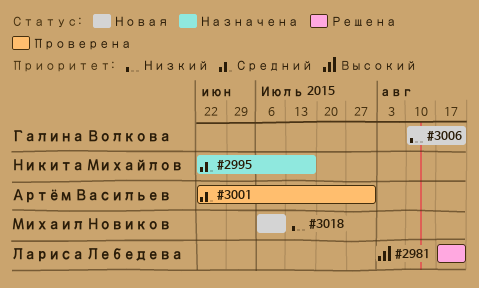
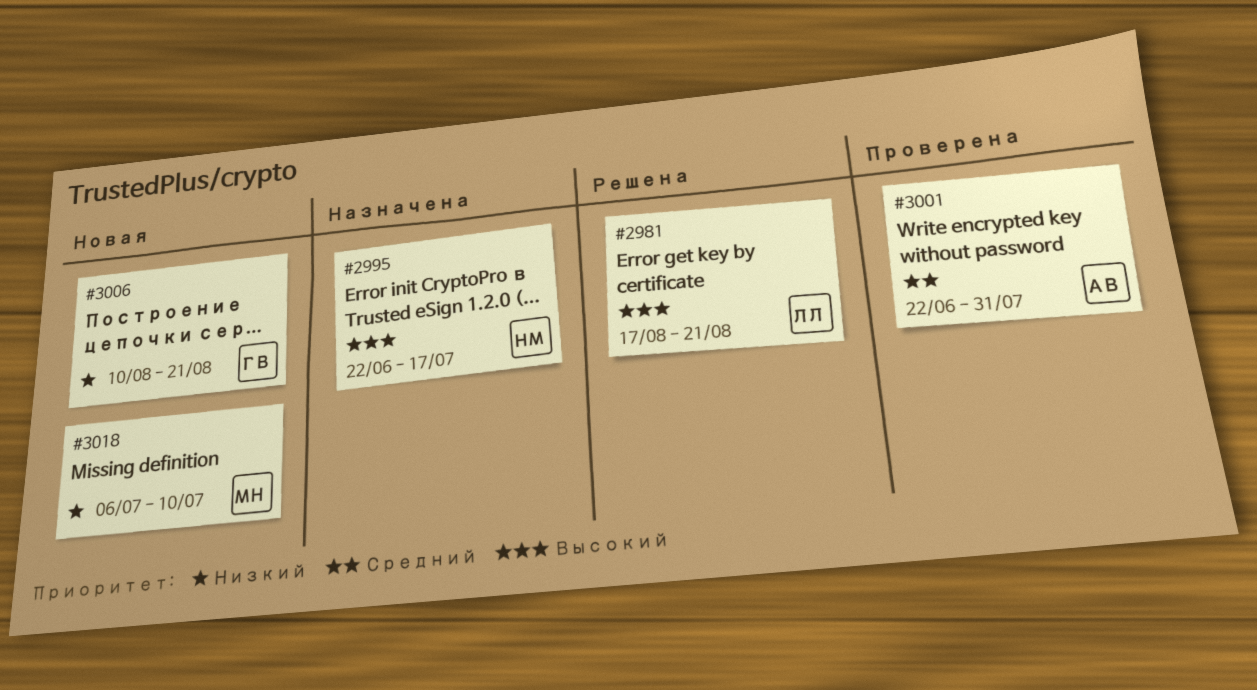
#2995, priority: Средний -> Высокий

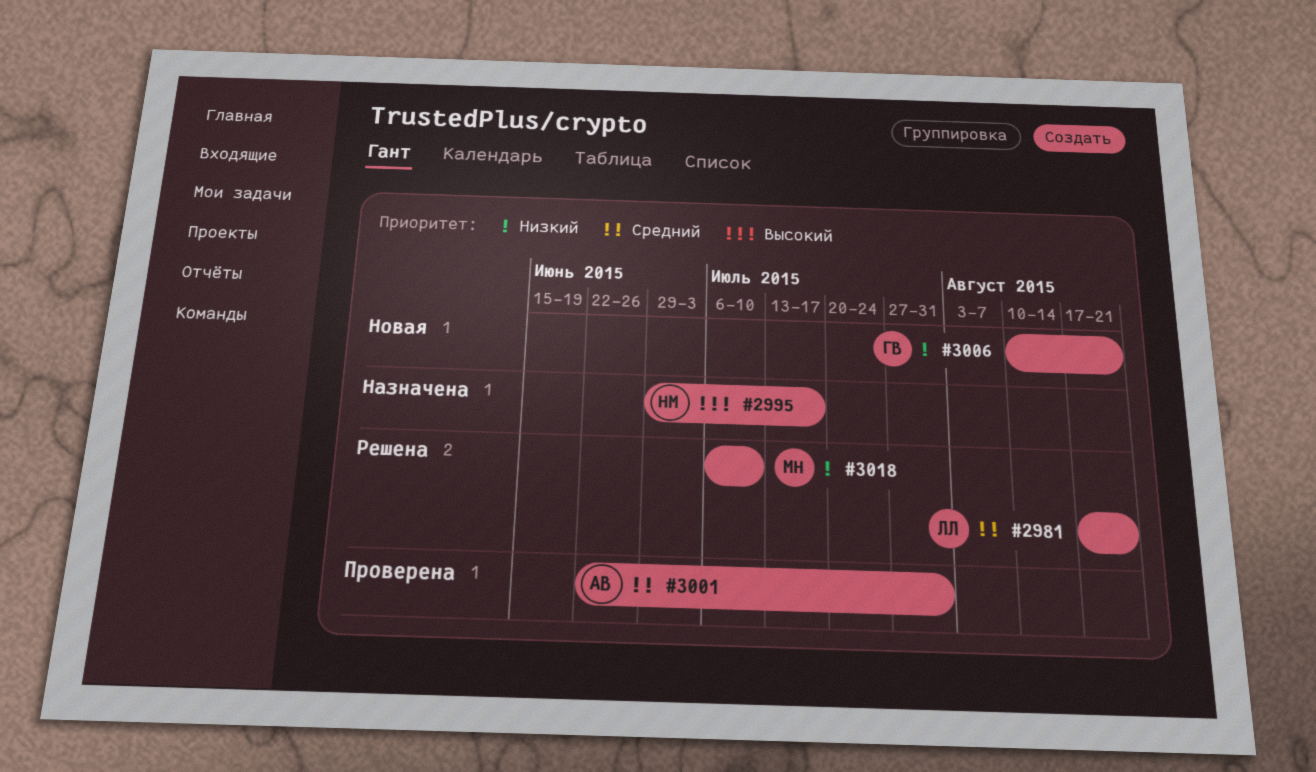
#2981, priority: Высокий -> Средний
#2995, start: Jun 22 -> Jun 29
#3018, status: Новая -> Решена

